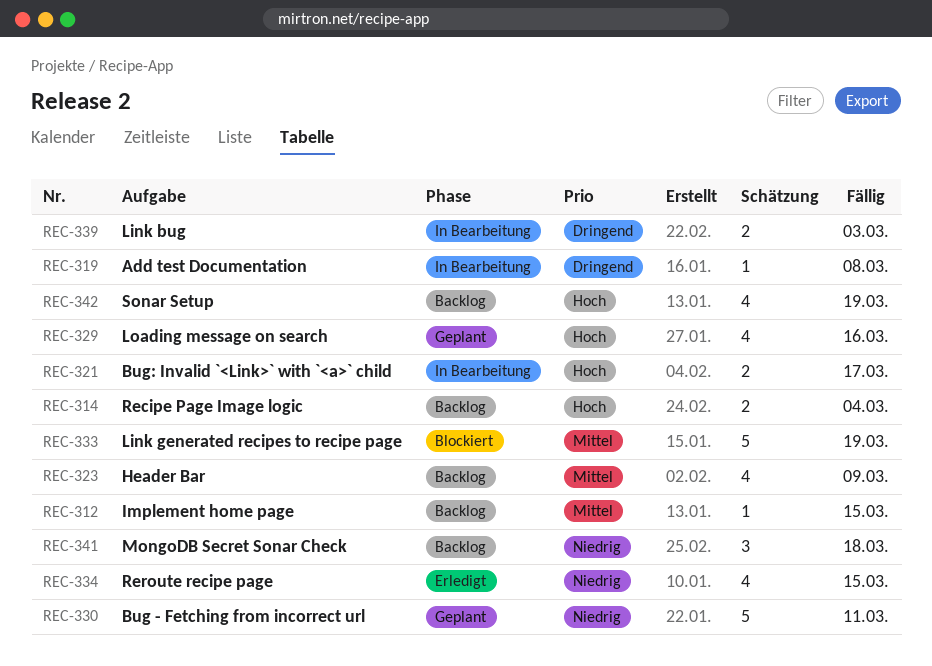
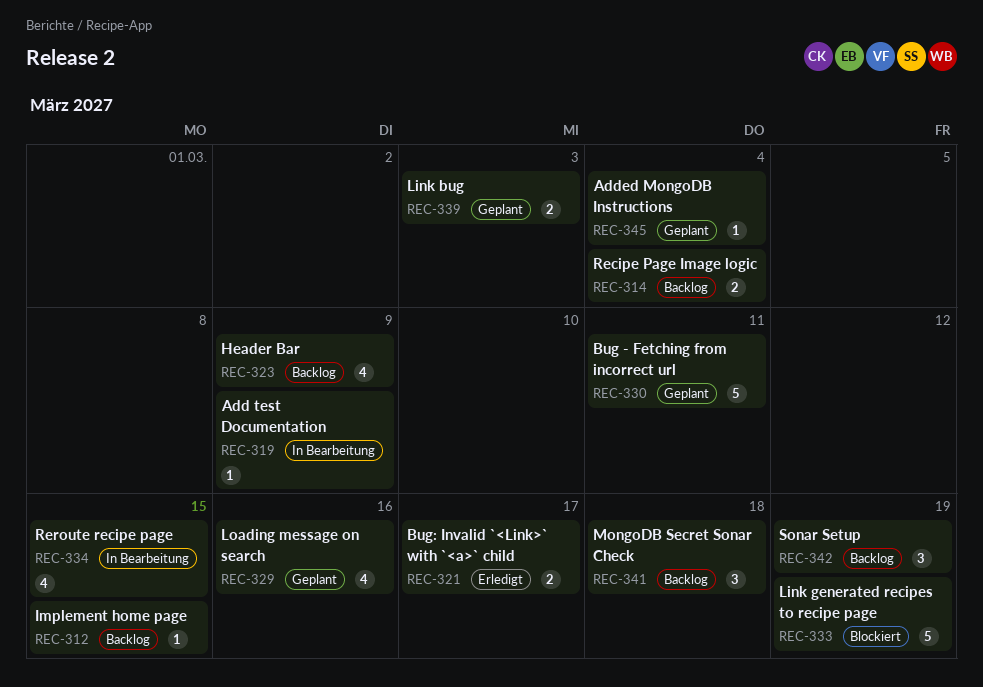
REC-319, due: Mar 8 -> Mar 9
REC-321, status: In Bearbeitung -> Erledigt
REC-334, status: Erledigt -> In Bearbeitung
REC-339, status: In Bearbeitung -> Geplant
REC-342, estimate: 4 -> 3
REC-345: none -> present

